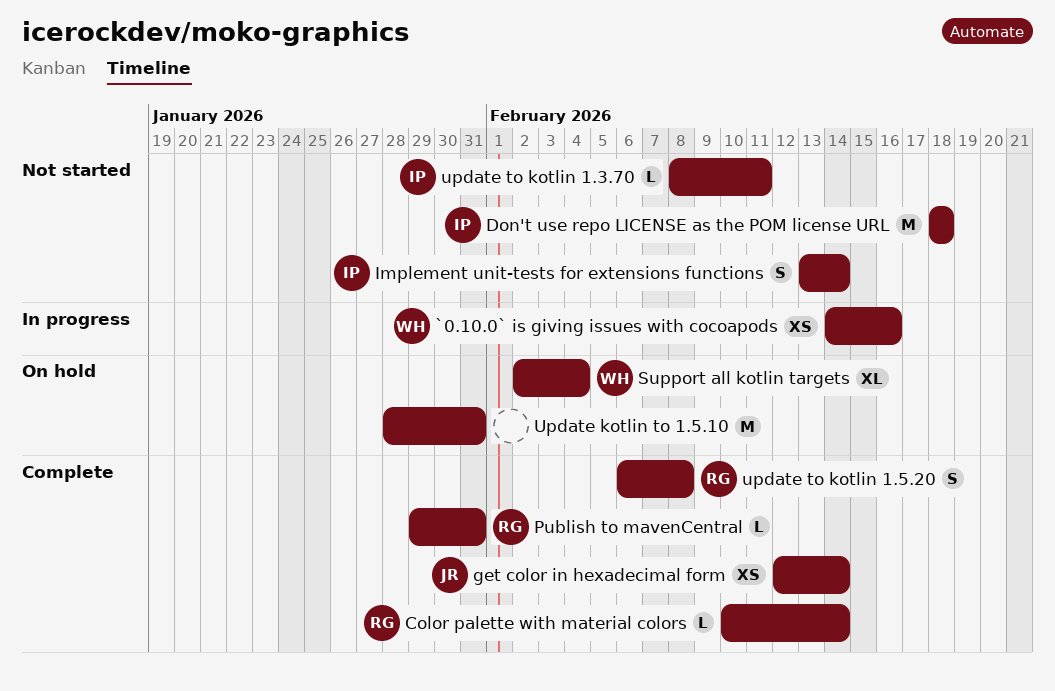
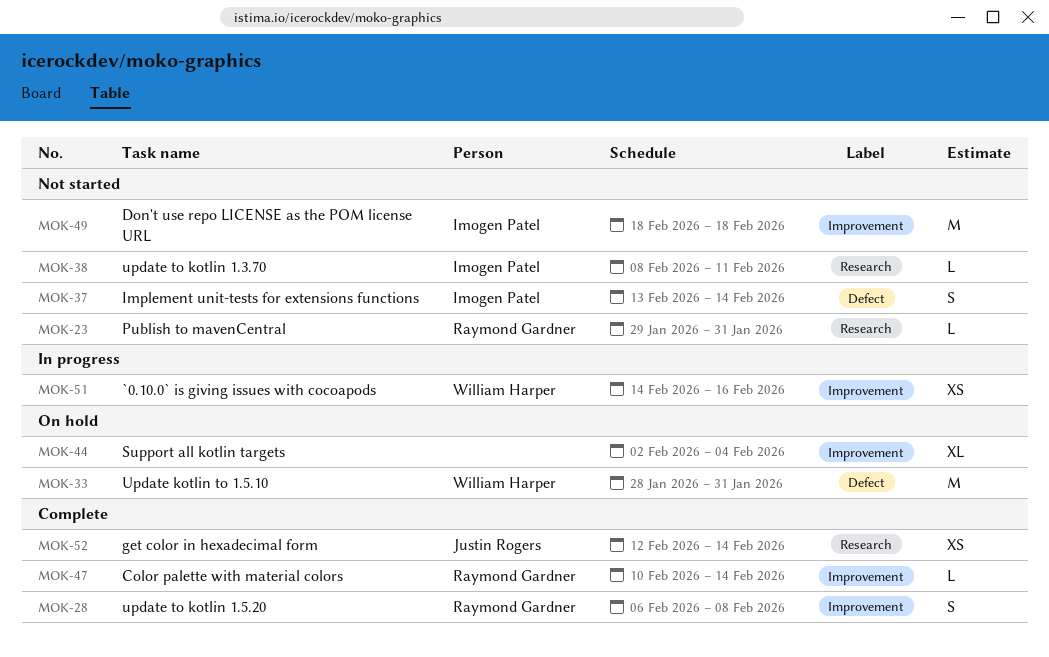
Publish to mavenCentral, status: Complete -> Not started
Support all kotlin targets, owner: William Harper -> none
Update kotlin to 1.5.10, owner: none -> William Harper

